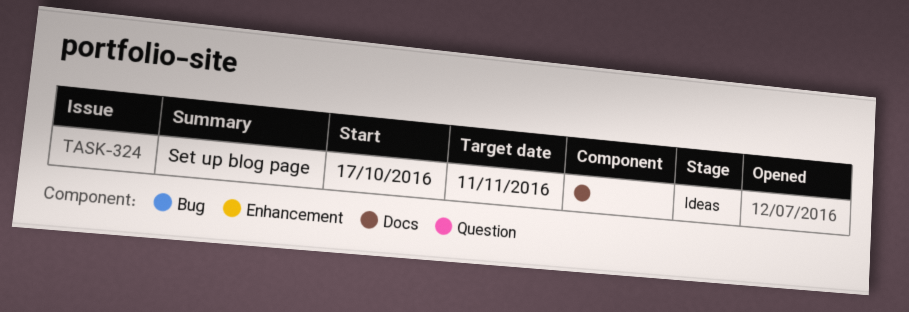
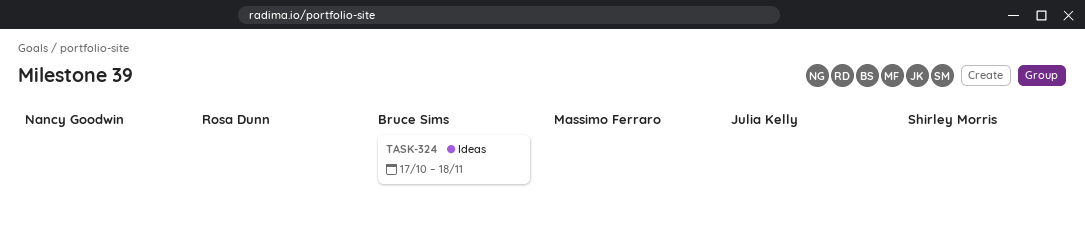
TASK-324, due: Nov 11 -> Nov 18

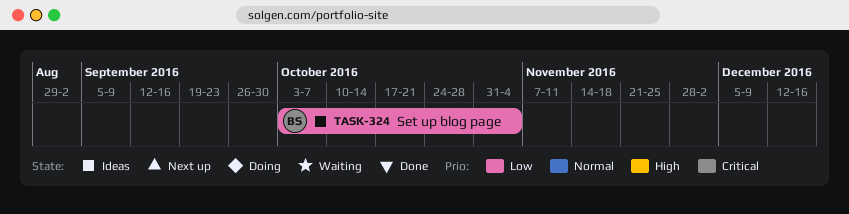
TASK-324, start: Oct 17 -> Oct 3
TASK-324, due: Nov 18 -> Nov 4

